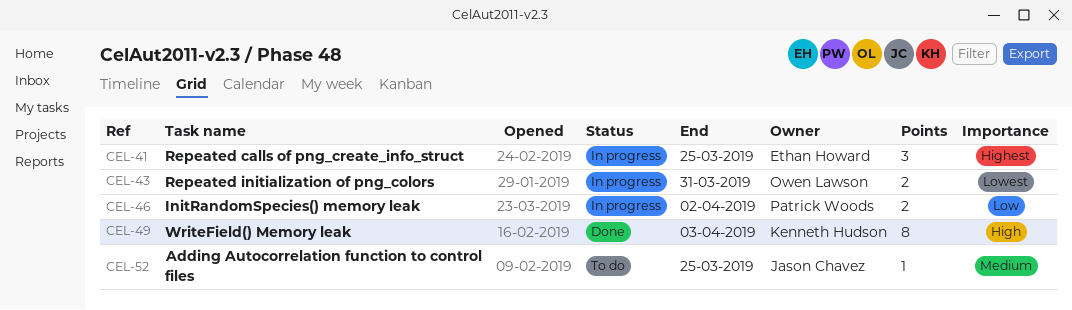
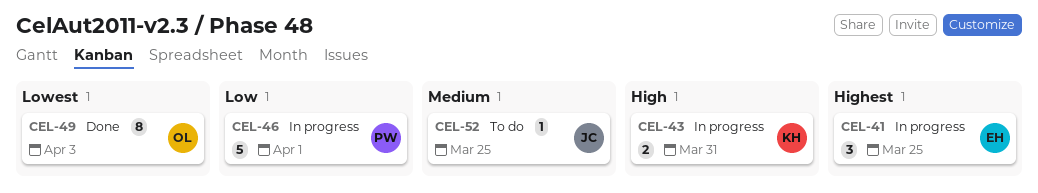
CEL-43, owner: Owen Lawson -> Kenneth Hudson
CEL-43, priority: Lowest -> High
CEL-46, estimate: 2 -> 5
CEL-46, due: Apr 2 -> Apr 1
CEL-49, owner: Kenneth Hudson -> Owen Lawson
CEL-49, priority: High -> Lowest

